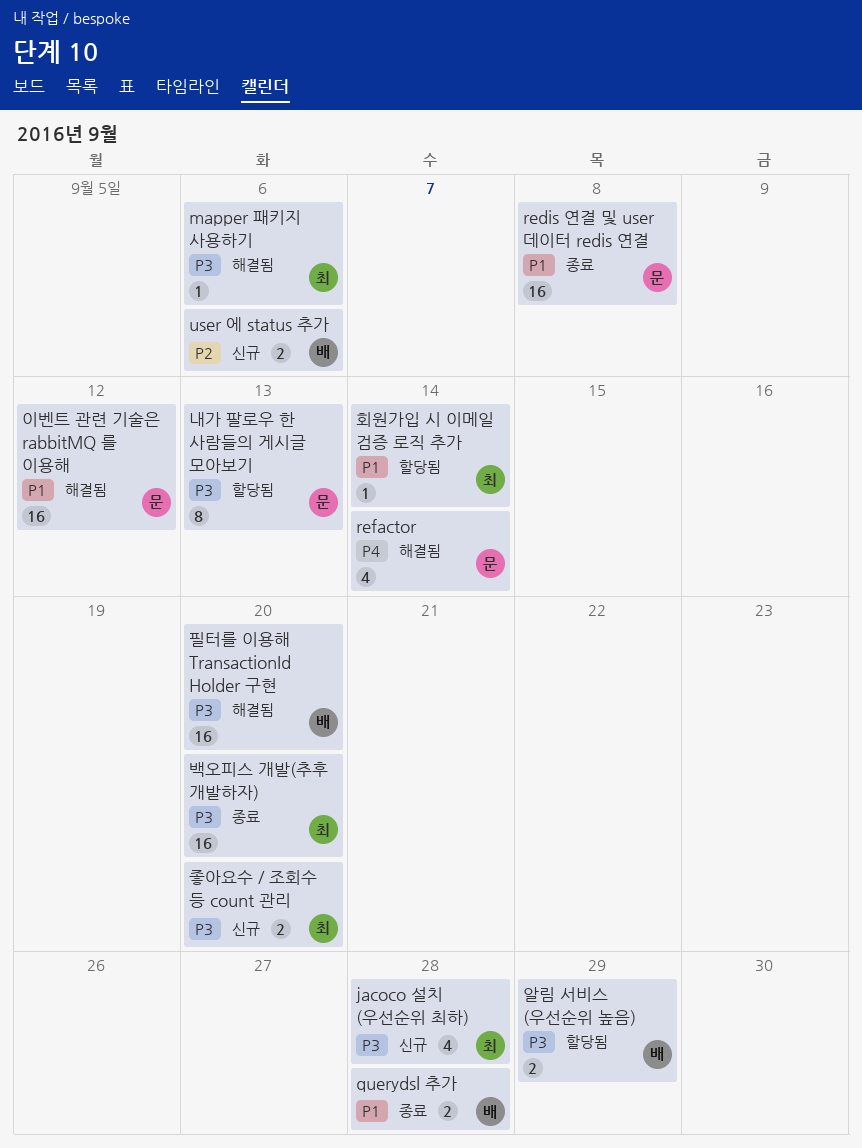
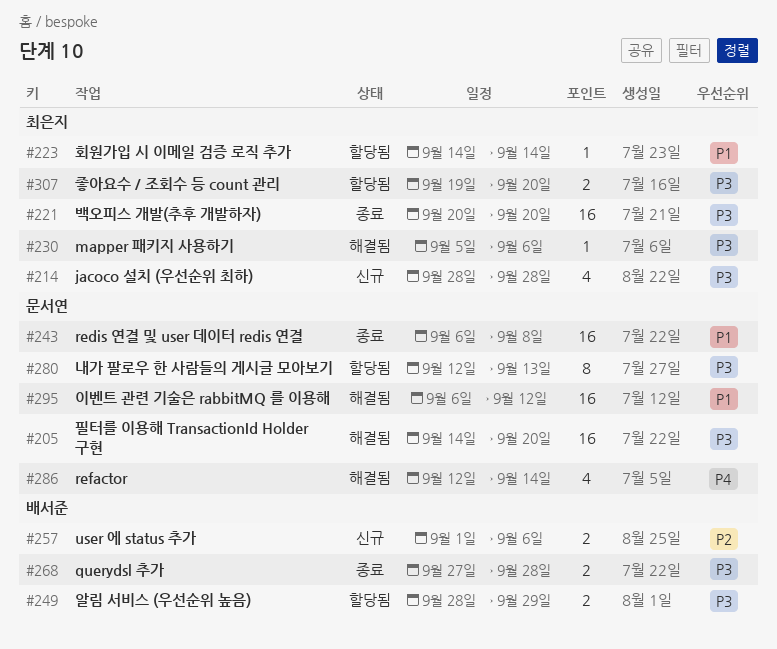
querydsl 추가, priority: P1 -> P3
좋아요수 / 조회수 등 count 관리, status: 신규 -> 할당됨
필터를 이용해 TransactionId Holder 구현, owner: 배서준 -> 문서연

